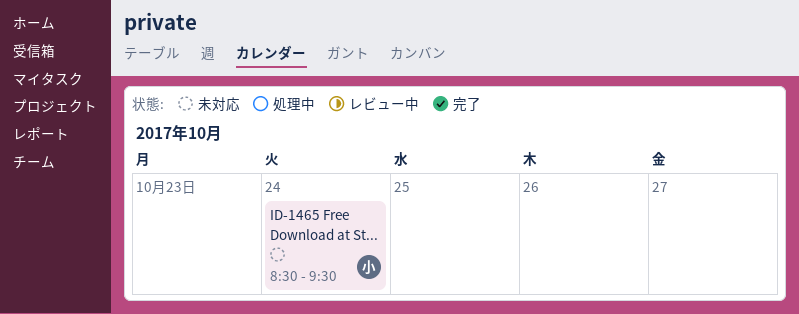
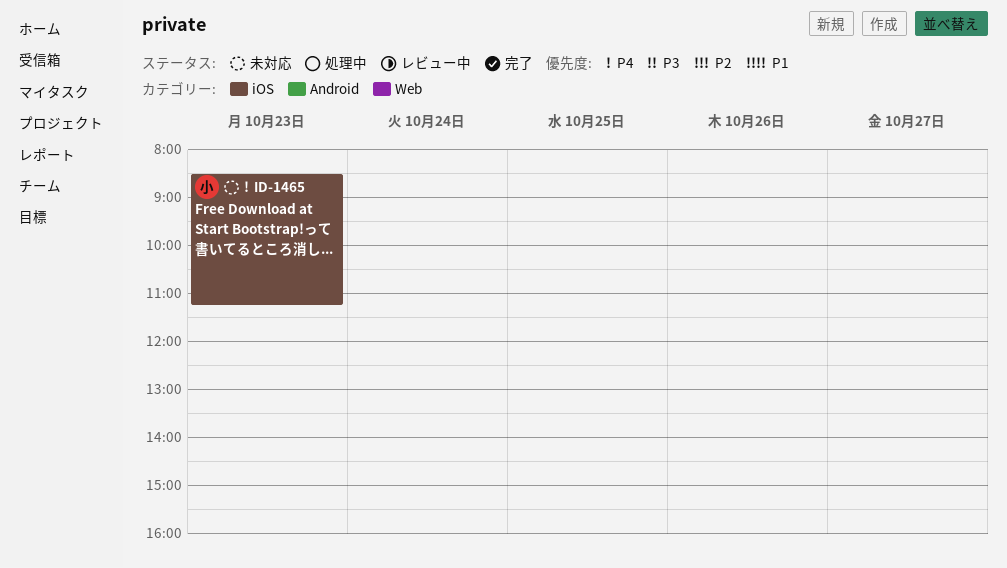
ID-1465, day: Oct 24 -> Oct 23
ID-1465, ends: 09:30 -> 11:15

